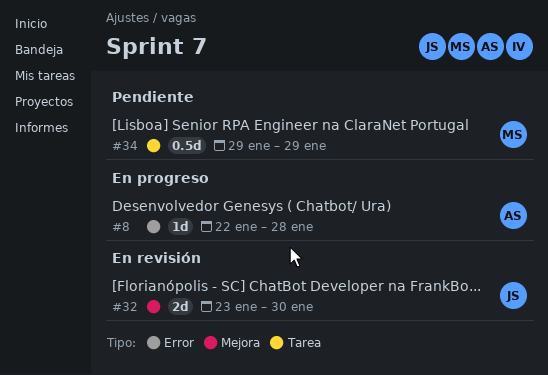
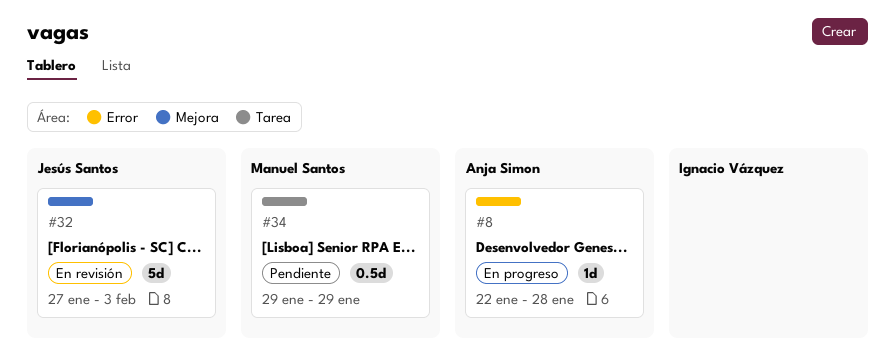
#32, estimate: 2d -> 5d
#32, start: Jan 23 -> Jan 27
#32, due: Jan 30 -> Feb 3

